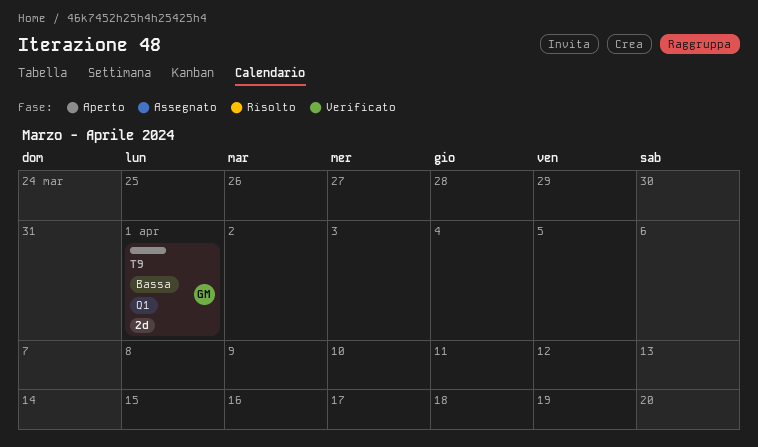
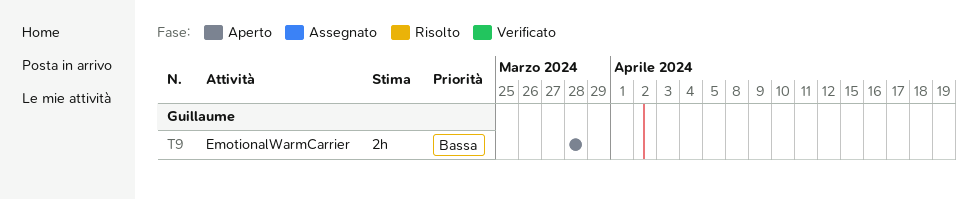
T9, estimate: 2d -> 2h
T9, due: Apr 1 -> Mar 28

